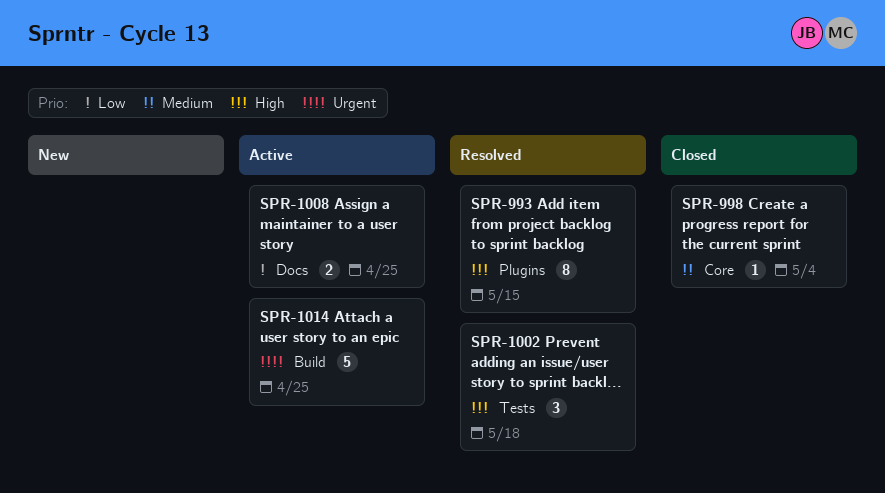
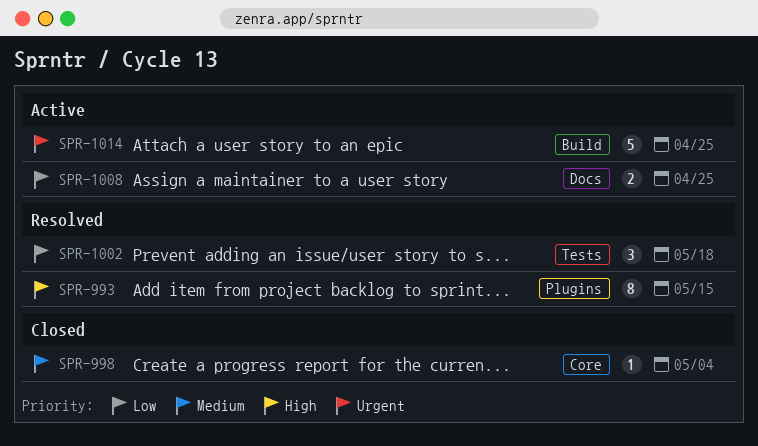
SPR-1002, priority: High -> Low

